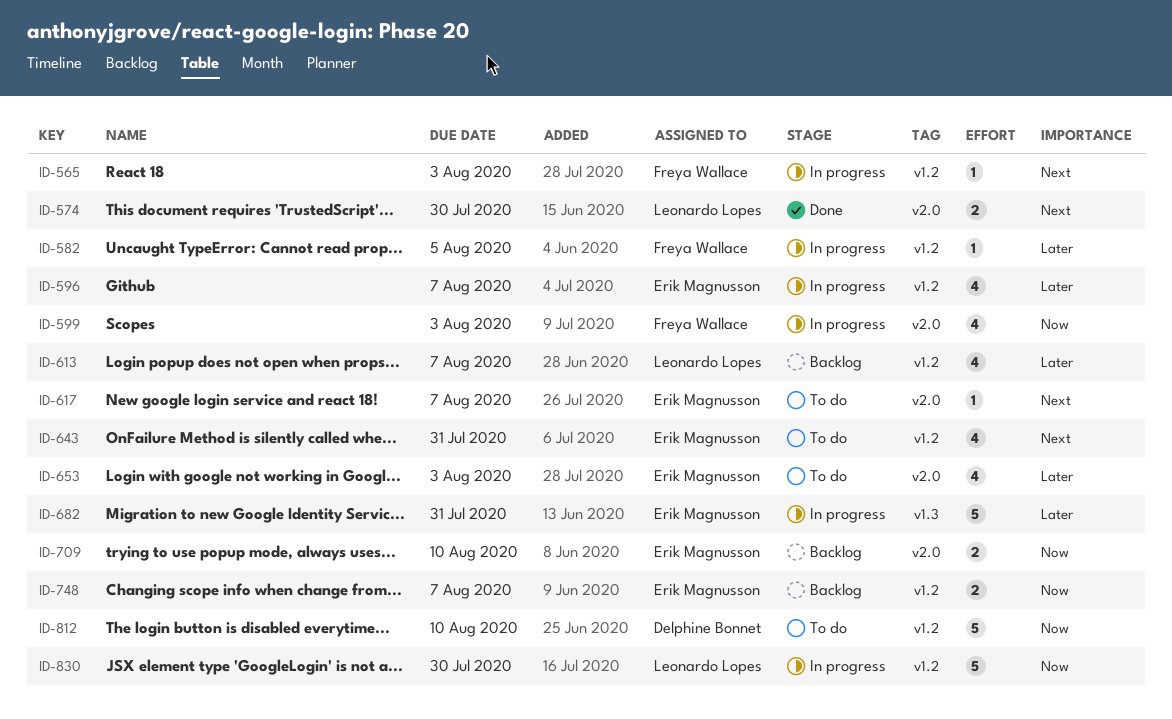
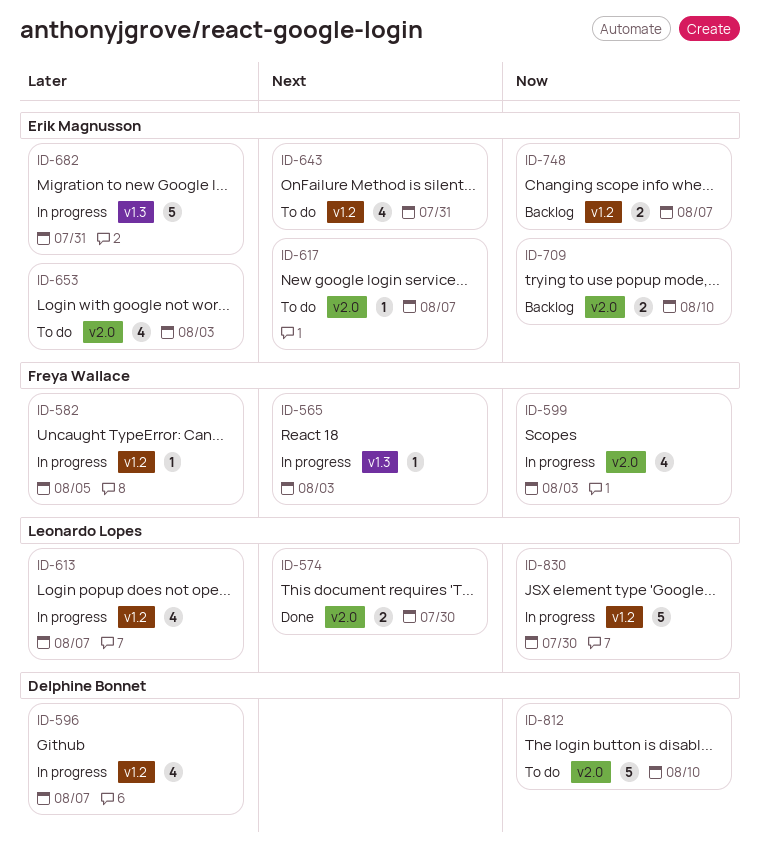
ID-565, label: v1.2 -> v1.3
ID-596, owner: Erik Magnusson -> Delphine Bonnet
ID-613, status: Backlog -> In progress
ID-812, label: v1.2 -> v2.0

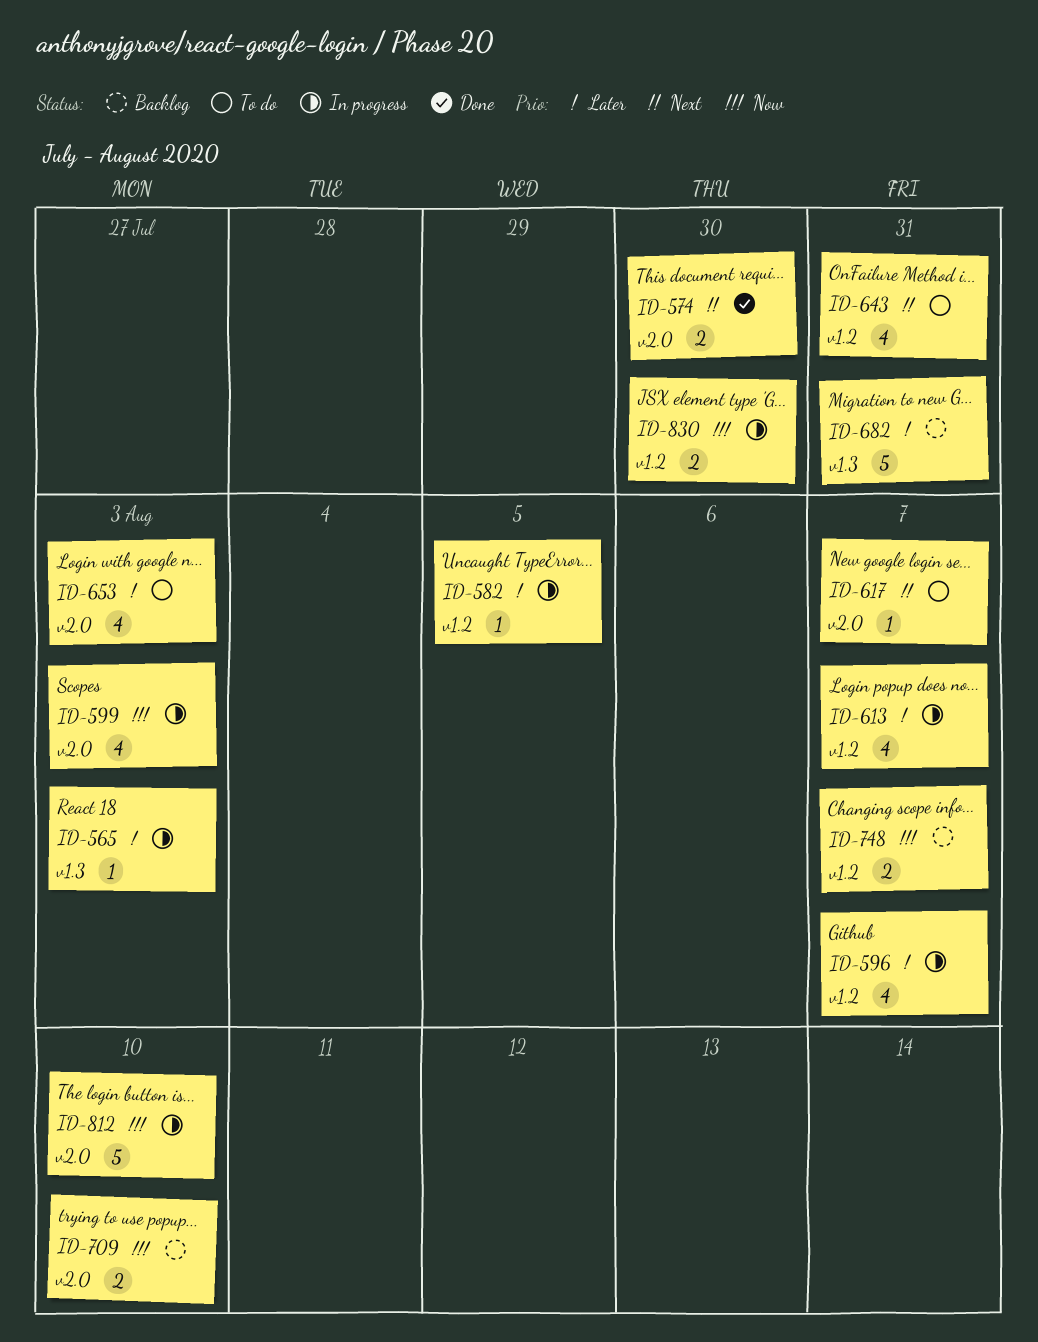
ID-565, priority: Next -> Later
ID-682, status: In progress -> Backlog
ID-812, status: To do -> In progress
ID-830, estimate: 5 -> 2

